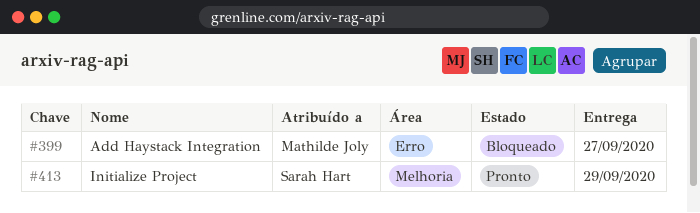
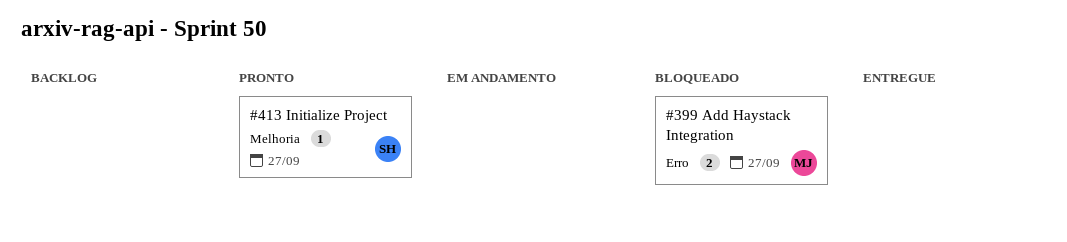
#413, due: Sep 29 -> Sep 27

